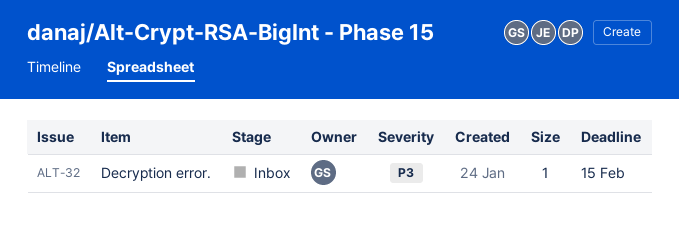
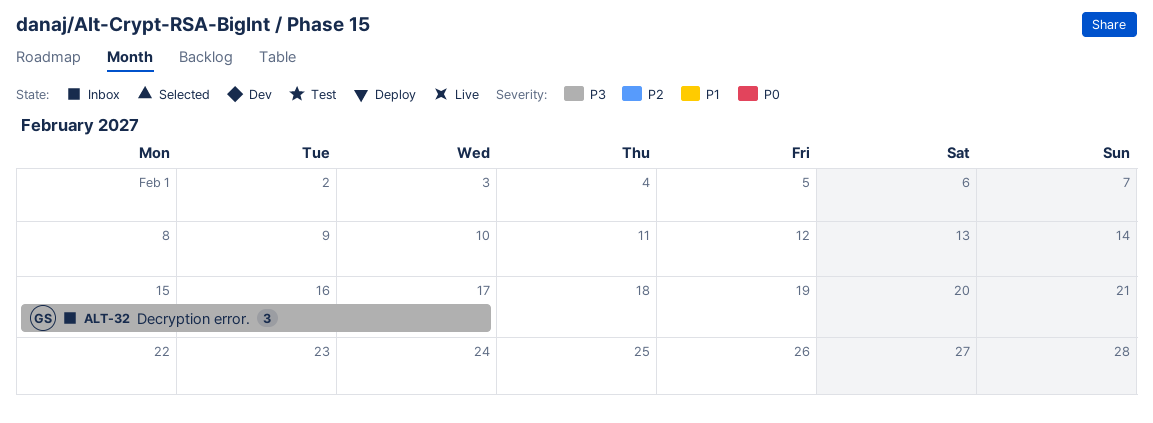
ALT-32, estimate: 1 -> 3
ALT-32, due: Feb 15 -> Feb 17

